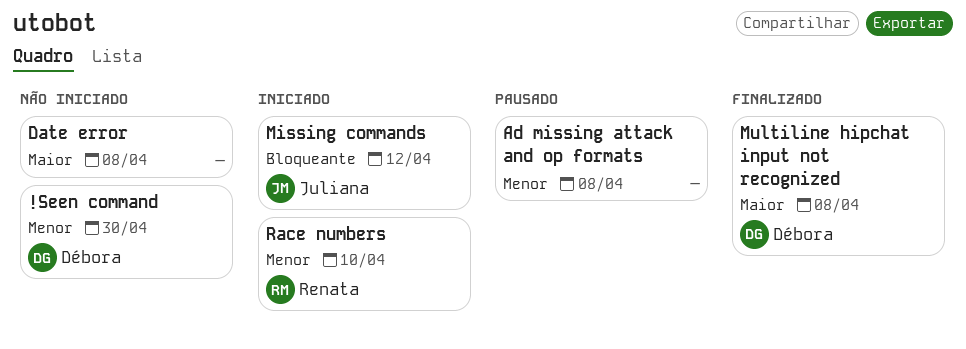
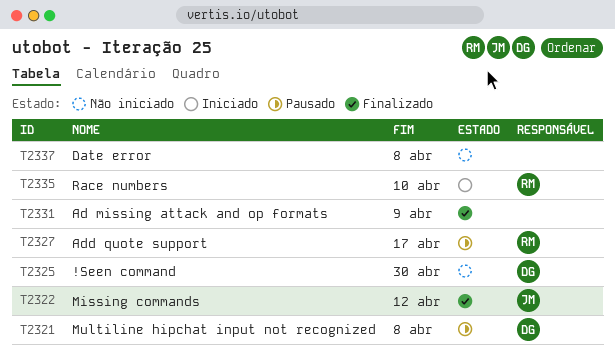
Ad missing attack and op formats, status: Pausado -> Finalizado
Ad missing attack and op formats, due: Apr 8 -> Apr 9
Add quote support: none -> present
Missing commands, status: Iniciado -> Finalizado
Multiline hipchat input not recognized, status: Finalizado -> Pausado

